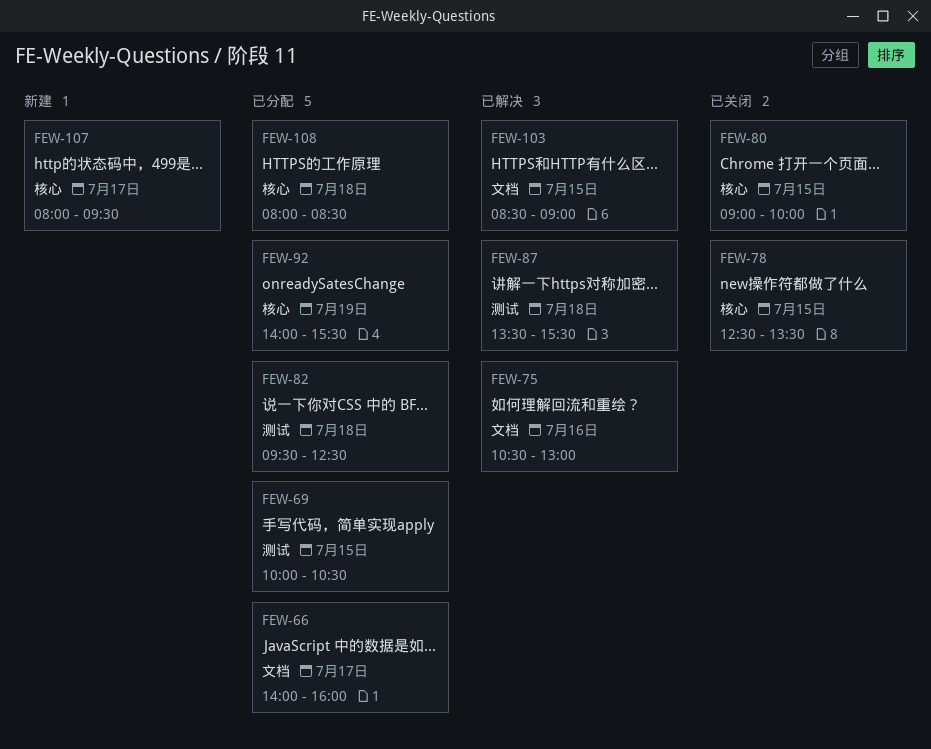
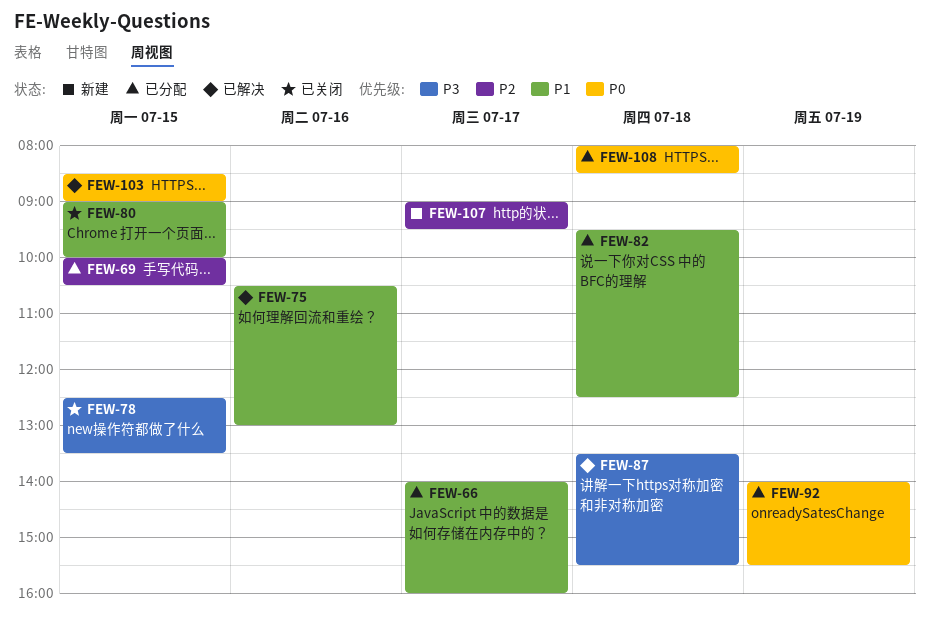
FEW-107, begins: 08:00 -> 09:00

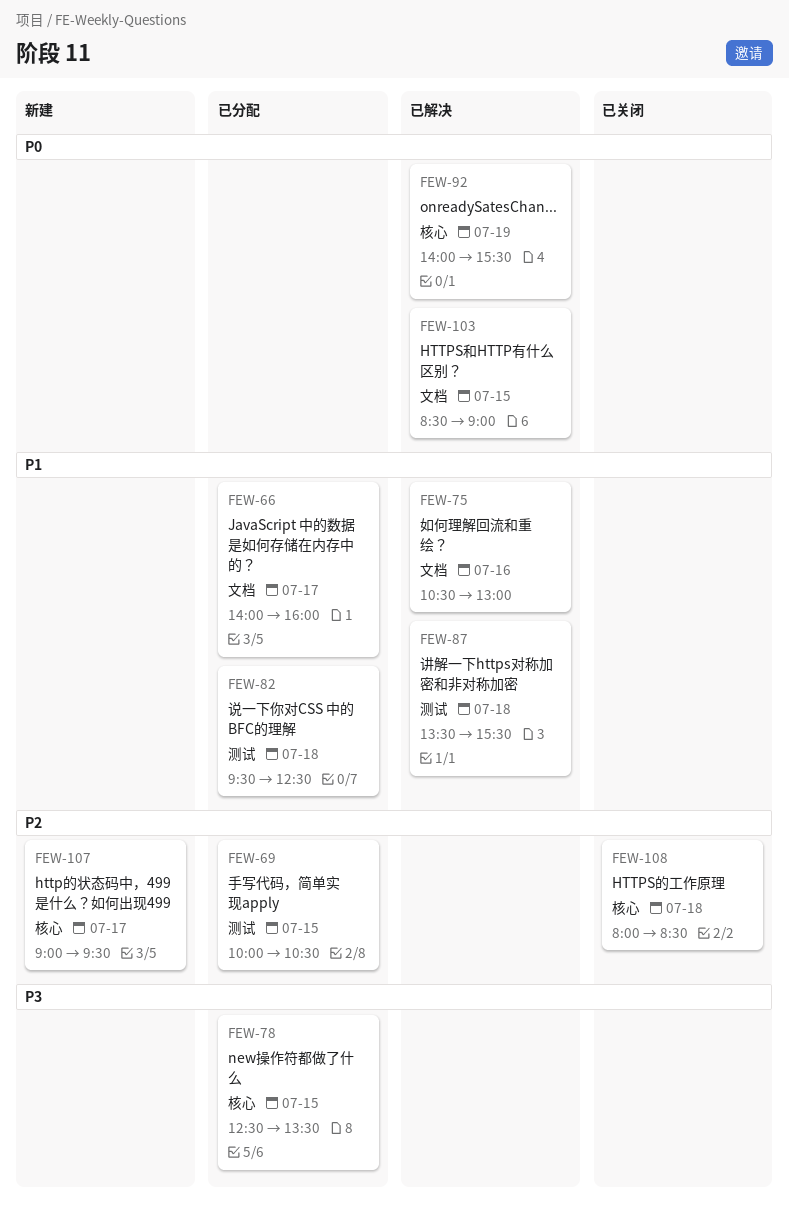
FEW-78, status: 已关闭 -> 已分配
FEW-80: present -> none
FEW-87, priority: P3 -> P1
FEW-92, status: 已分配 -> 已解决
FEW-108, status: 已分配 -> 已关闭
FEW-108, priority: P0 -> P2

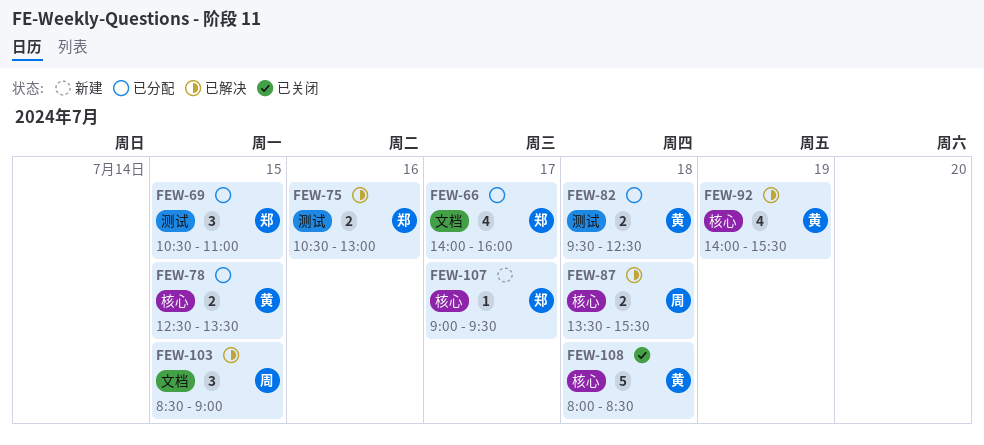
FEW-69, begins: 10:00 -> 10:30
FEW-69, ends: 10:30 -> 11:00
FEW-75, label: 文档 -> 测试
FEW-87, label: 测试 -> 核心

